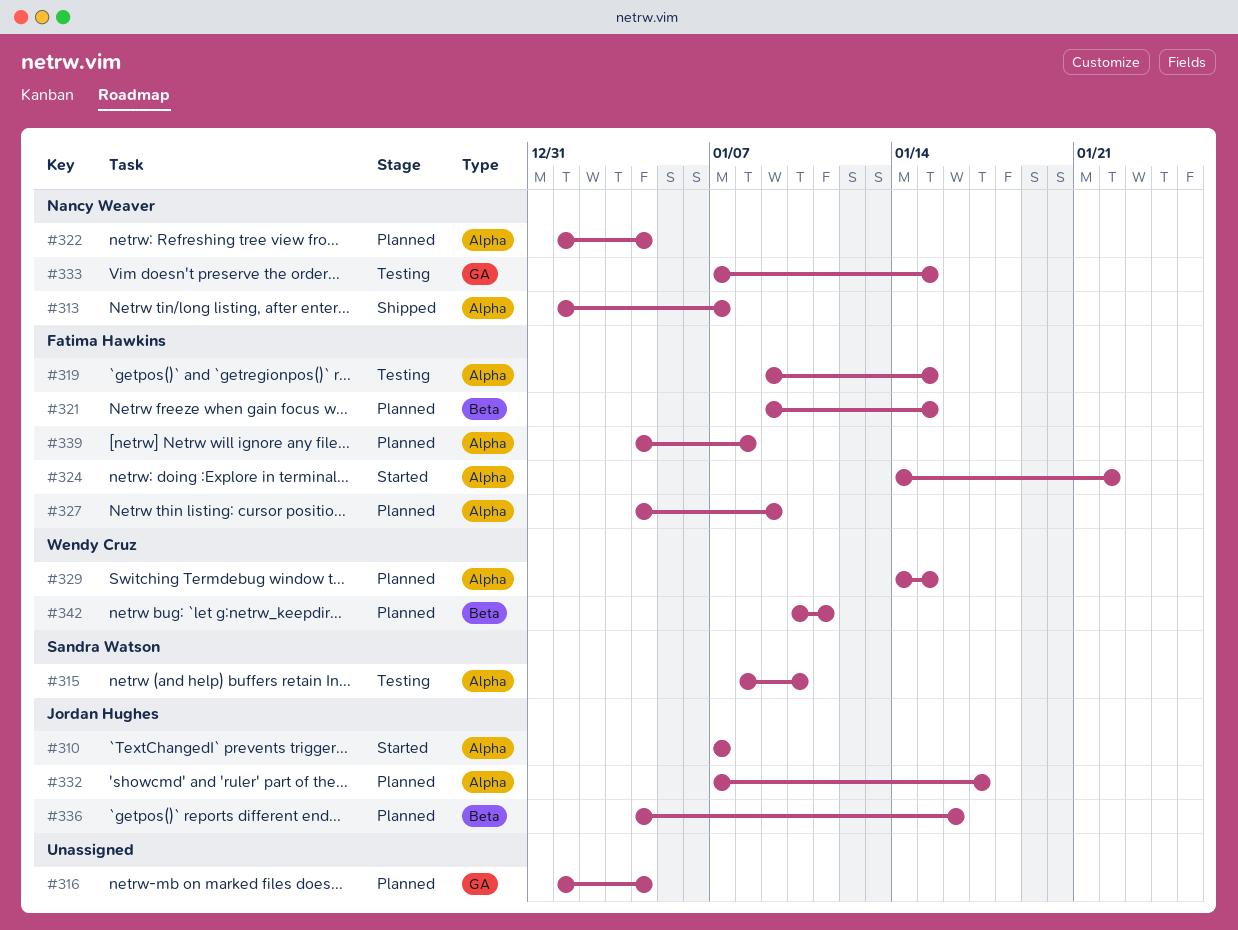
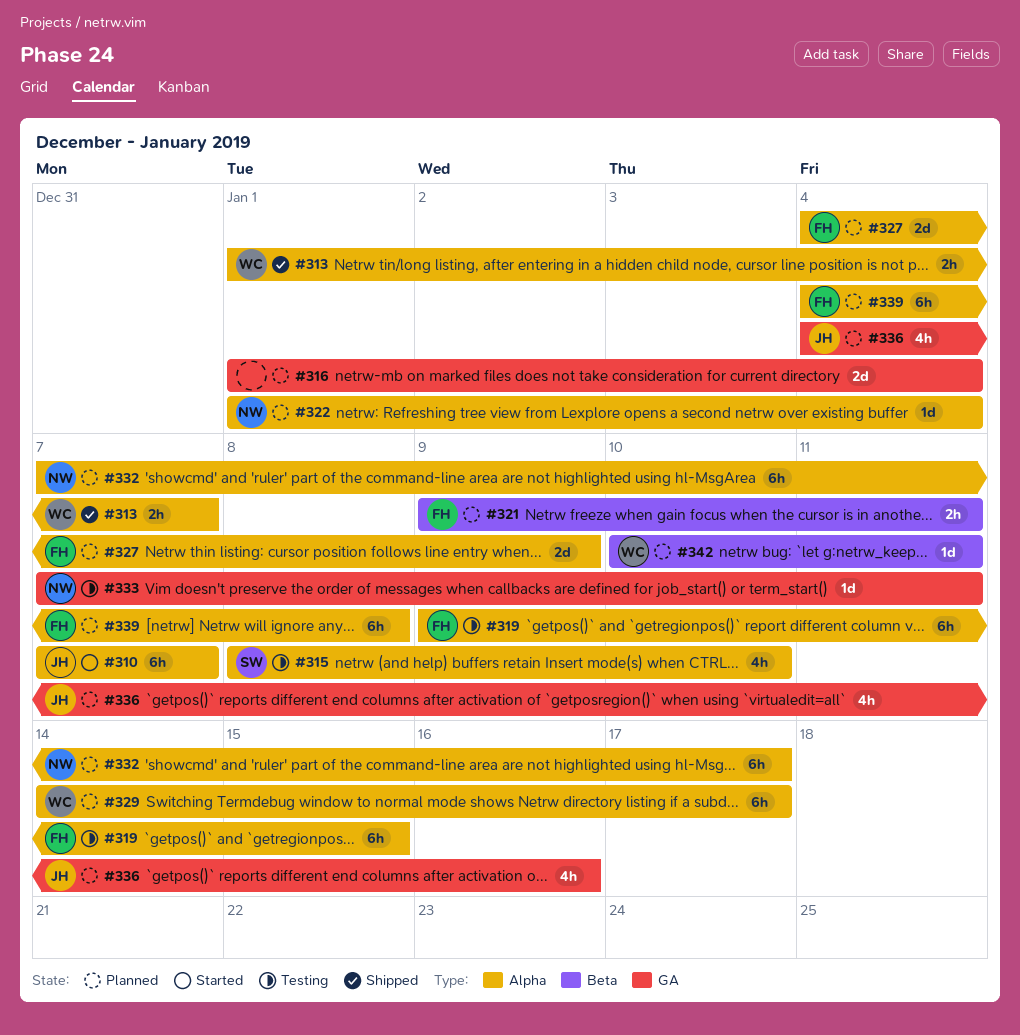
#313, owner: Nancy Weaver -> Wendy Cruz
#321, due: Jan 15 -> Jan 11
#324: present -> none
#329, due: Jan 15 -> Jan 17
#332, owner: Jordan Hughes -> Nancy Weaver
#333, due: Jan 15 -> Jan 11
#336, label: Beta -> GA

